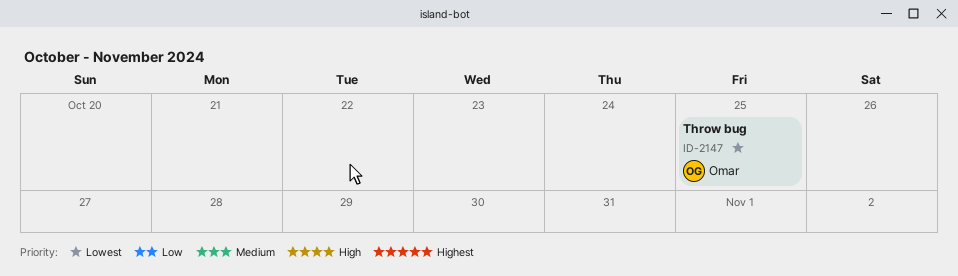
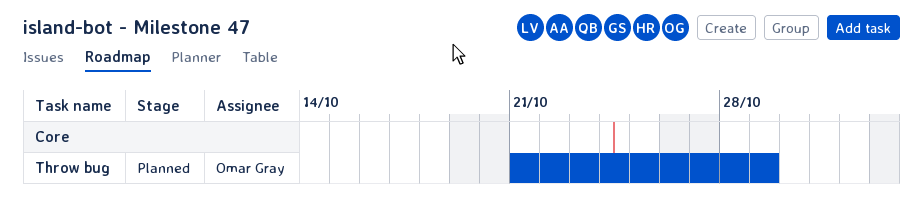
Throw bug, due: Oct 25 -> Oct 29

